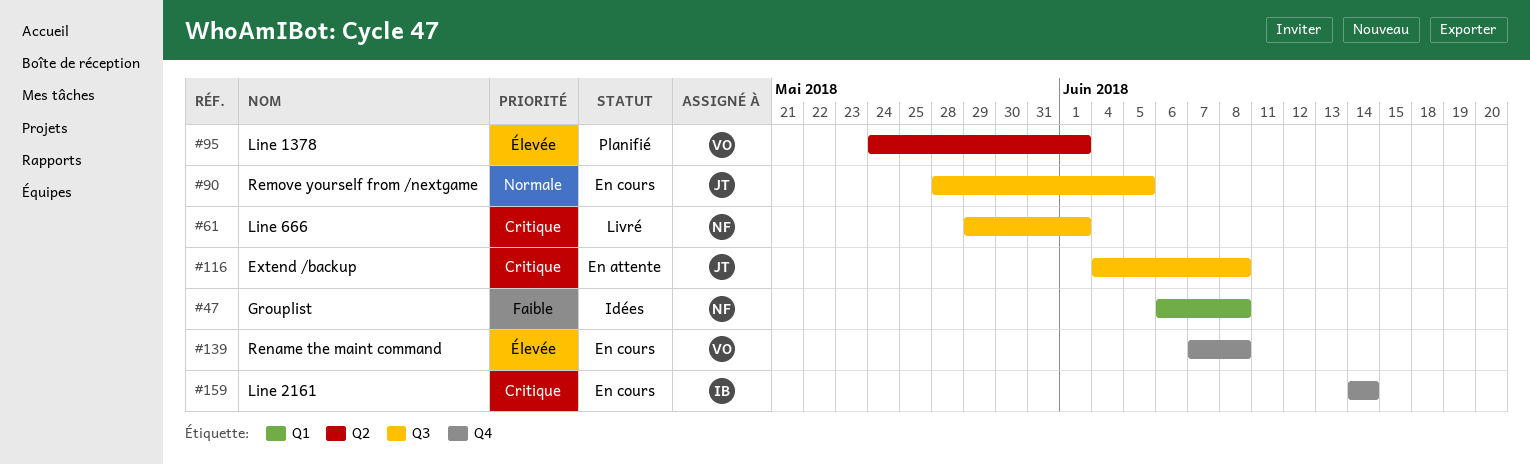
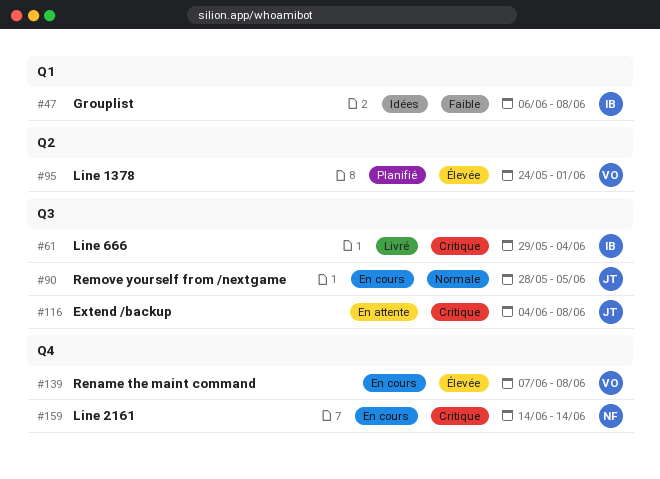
#47, owner: NF -> IB
#61, owner: NF -> IB
#61, due: Jun 1 -> Jun 4
#159, owner: IB -> NF

